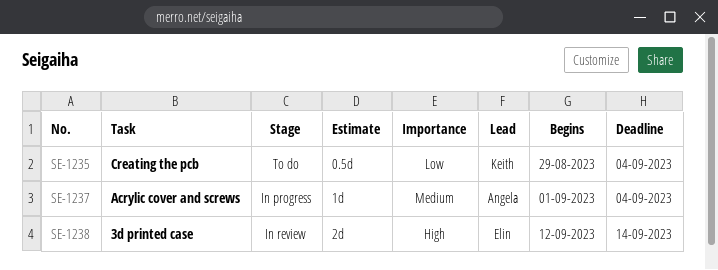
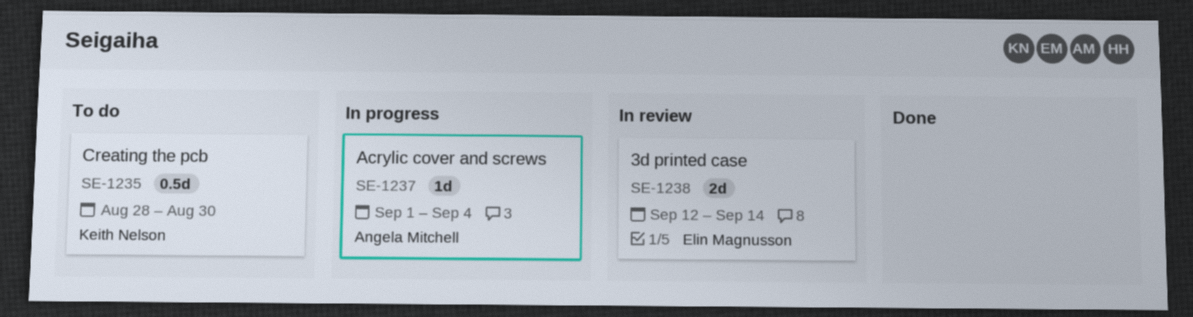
SE-1235, start: Aug 29 -> Aug 28
SE-1235, due: Sep 4 -> Aug 30

